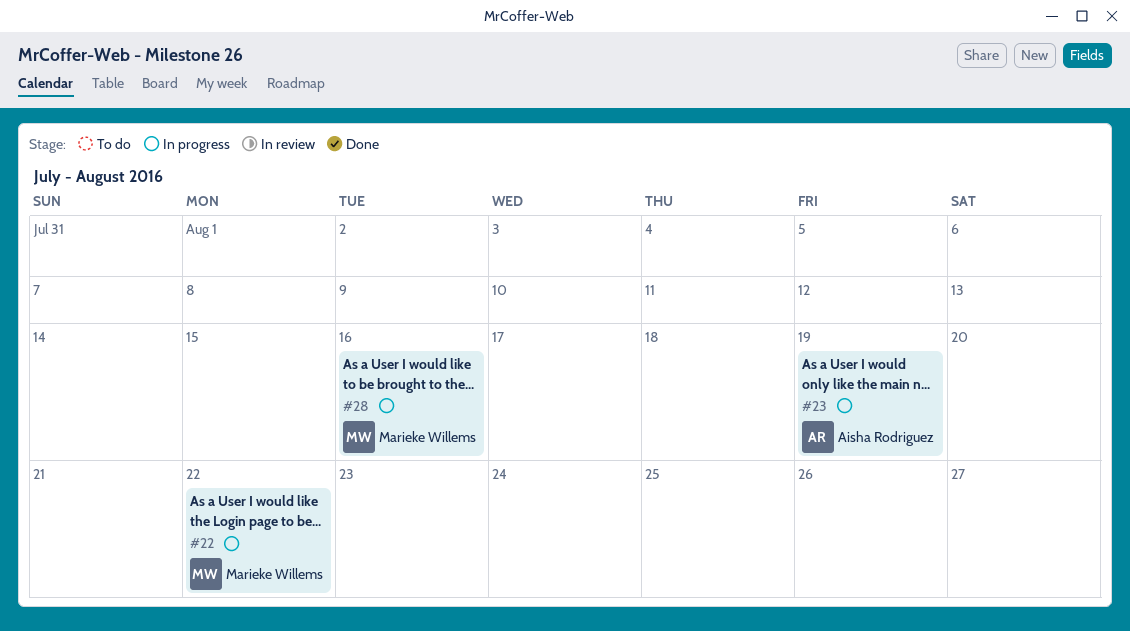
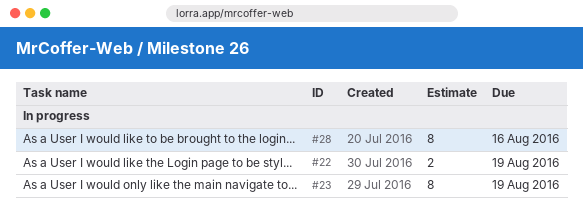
#22, due: Aug 22 -> Aug 19

